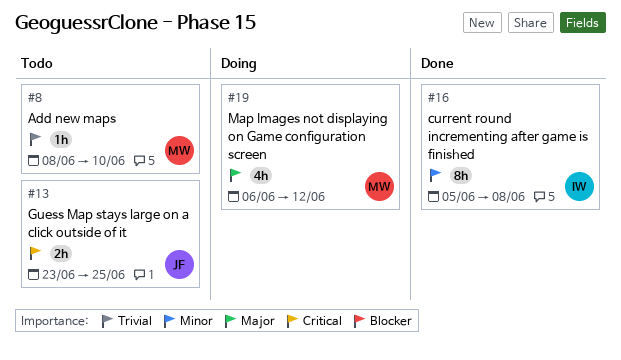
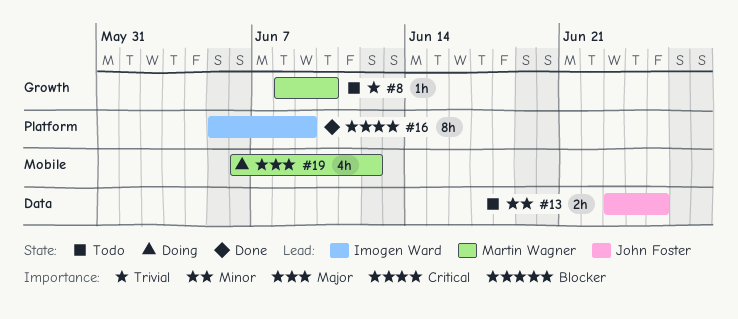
#13, priority: Critical -> Minor
#16, priority: Minor -> Critical
#16, due: Jun 8 -> Jun 9

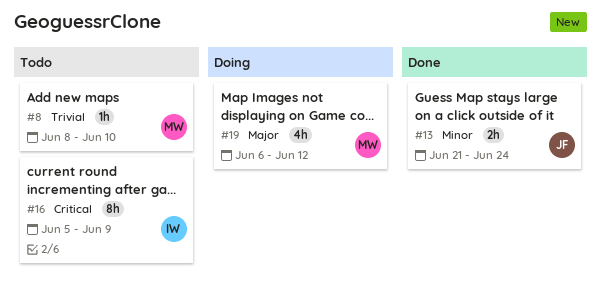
#13, status: Todo -> Done
#13, start: Jun 23 -> Jun 21
#13, due: Jun 25 -> Jun 24
#16, status: Done -> Todo

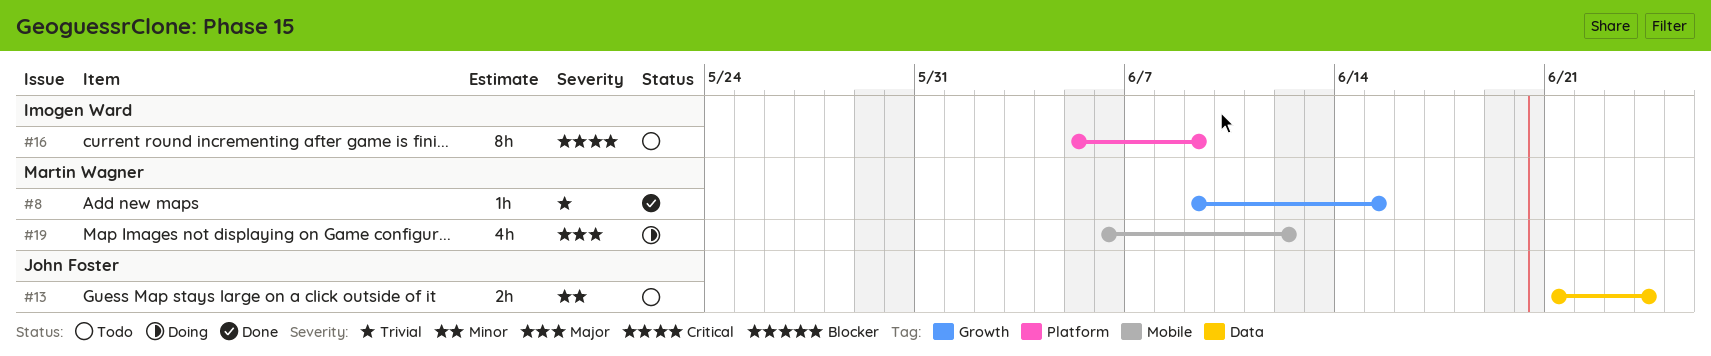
#8, status: Todo -> Done
#8, start: Jun 8 -> Jun 9
#8, due: Jun 10 -> Jun 15
#13, status: Done -> Todo

